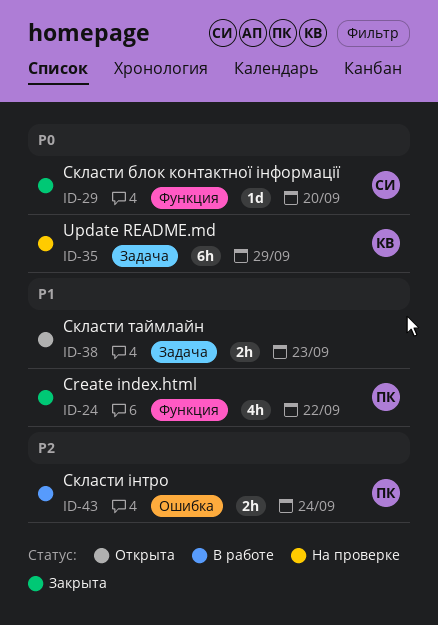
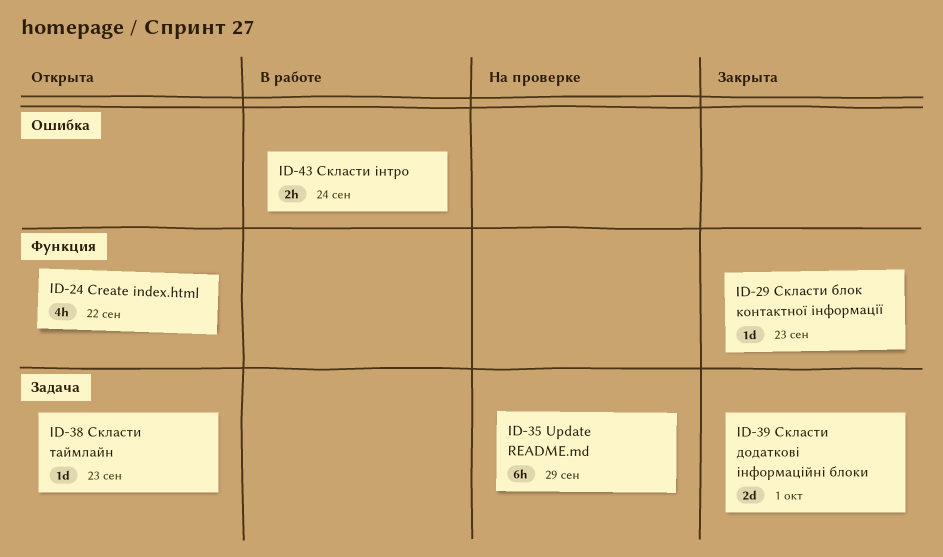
ID-24, status: Закрыта -> Открыта
ID-29, due: Sep 20 -> Sep 23
ID-38, estimate: 2h -> 1d
ID-39: none -> present

